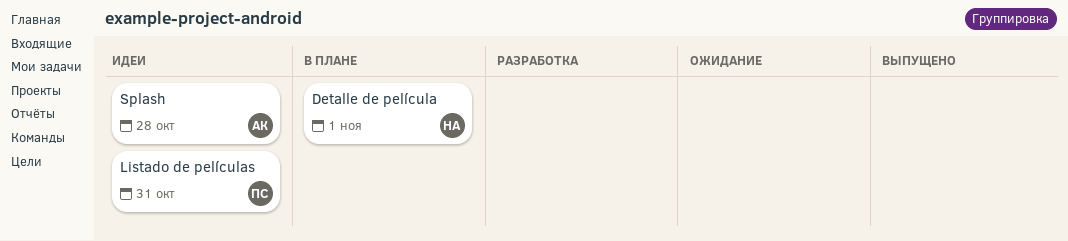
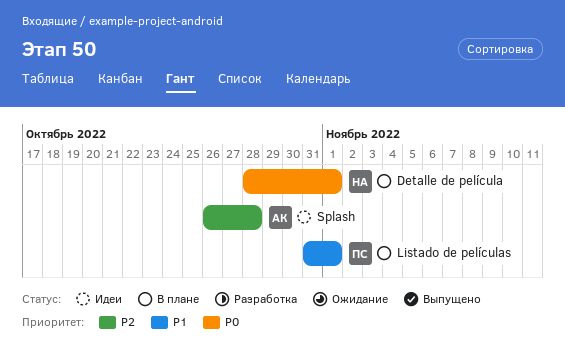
Listado de películas, status: Идеи -> В плане
Listado de películas, due: Oct 31 -> Nov 1

